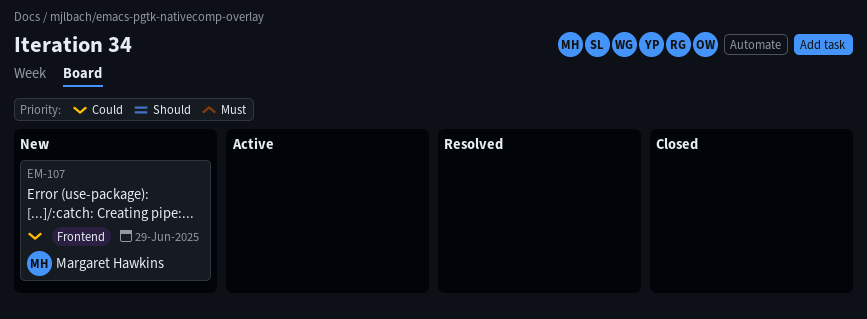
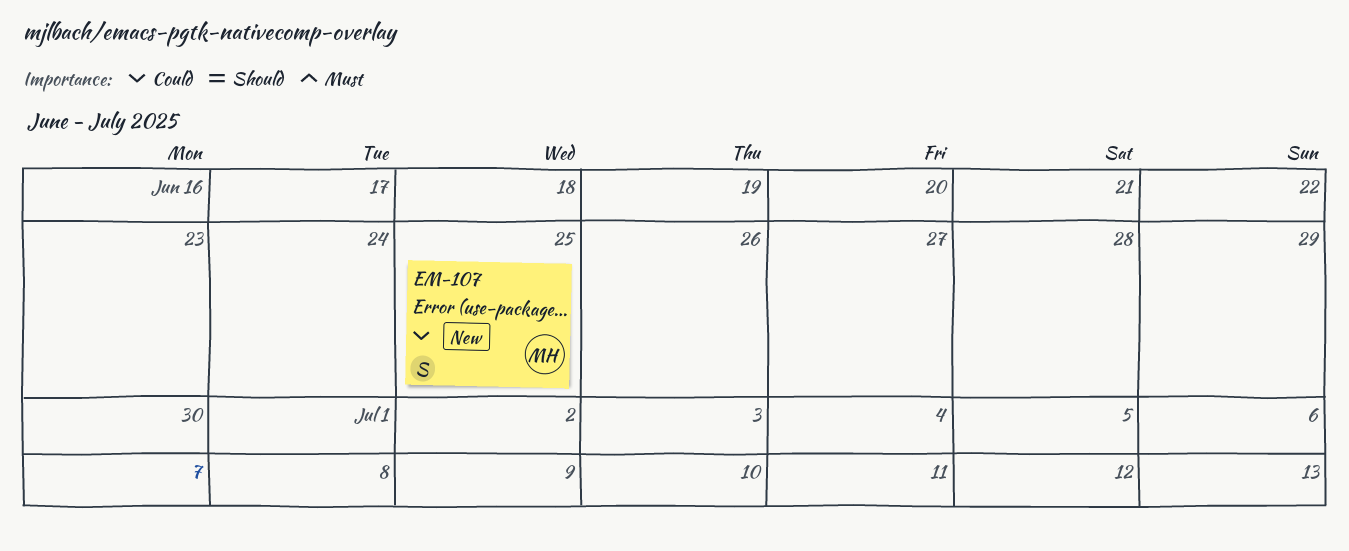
EM-107, due: Jun 29 -> Jun 25

